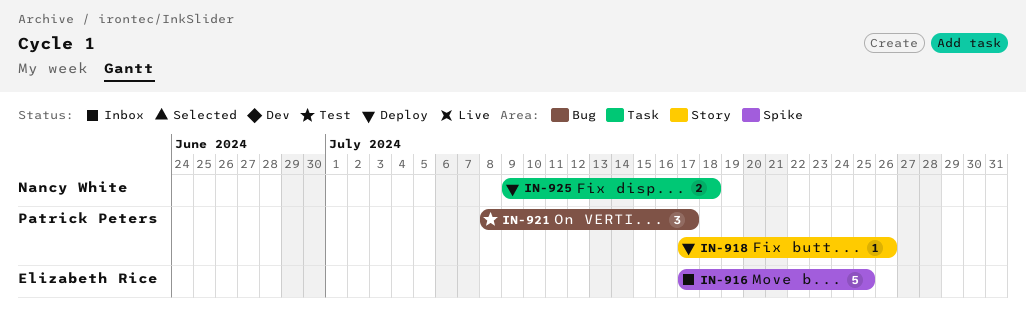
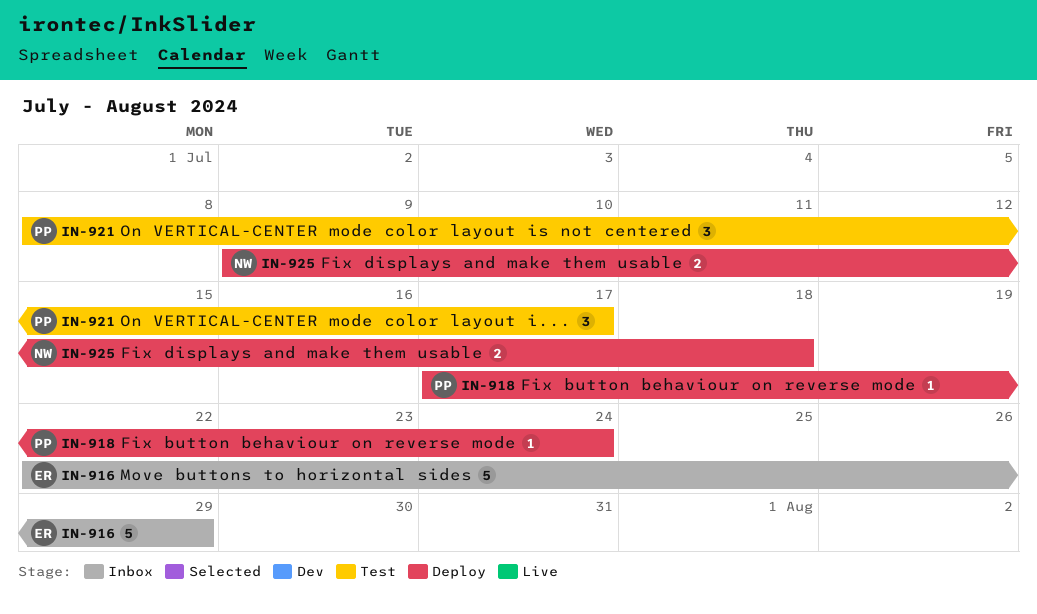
IN-916, start: Jul 17 -> Jul 22
IN-916, due: Jul 25 -> Jul 29
IN-918, due: Jul 26 -> Jul 24

